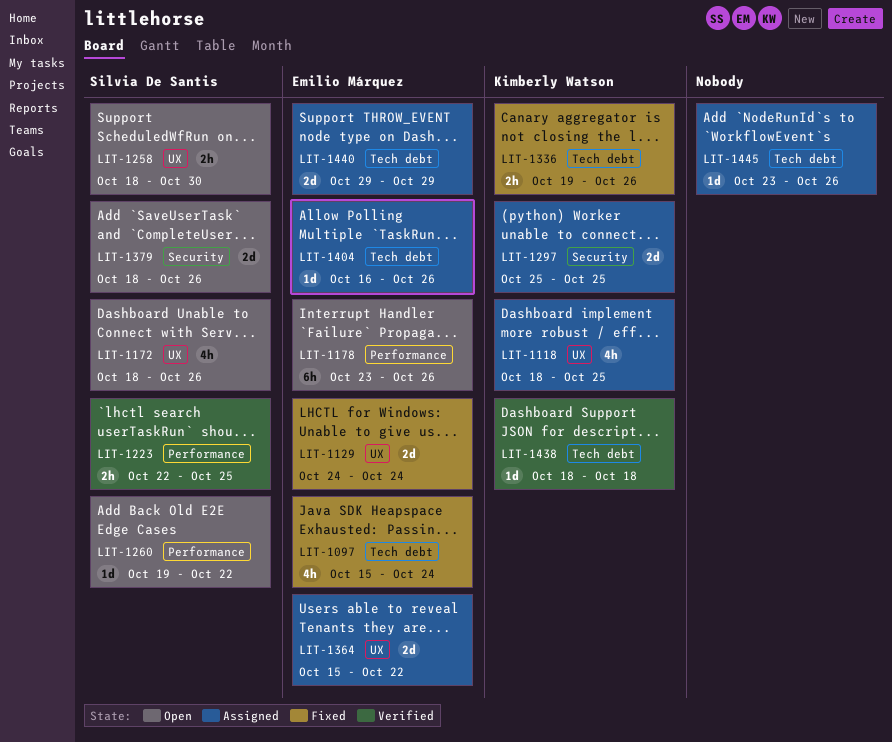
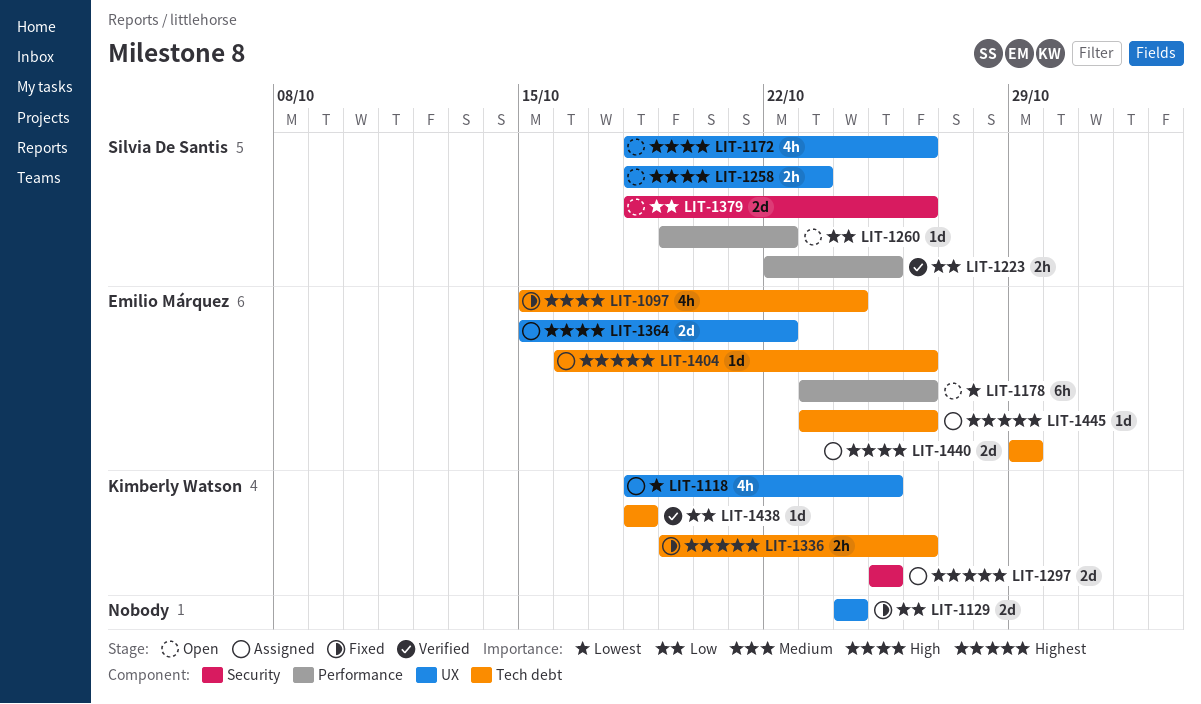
LIT-1129, owner: Emilio Márquez -> none
LIT-1258, due: Oct 30 -> Oct 23
LIT-1445, owner: none -> Emilio Márquez

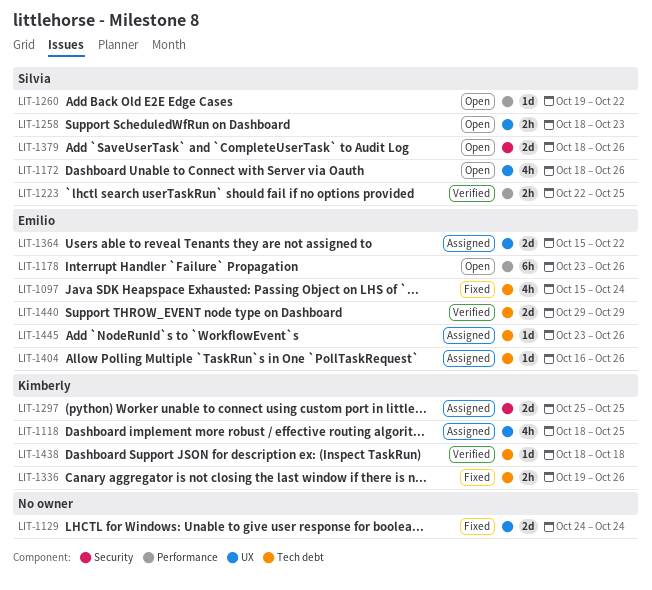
LIT-1440, status: Assigned -> Verified

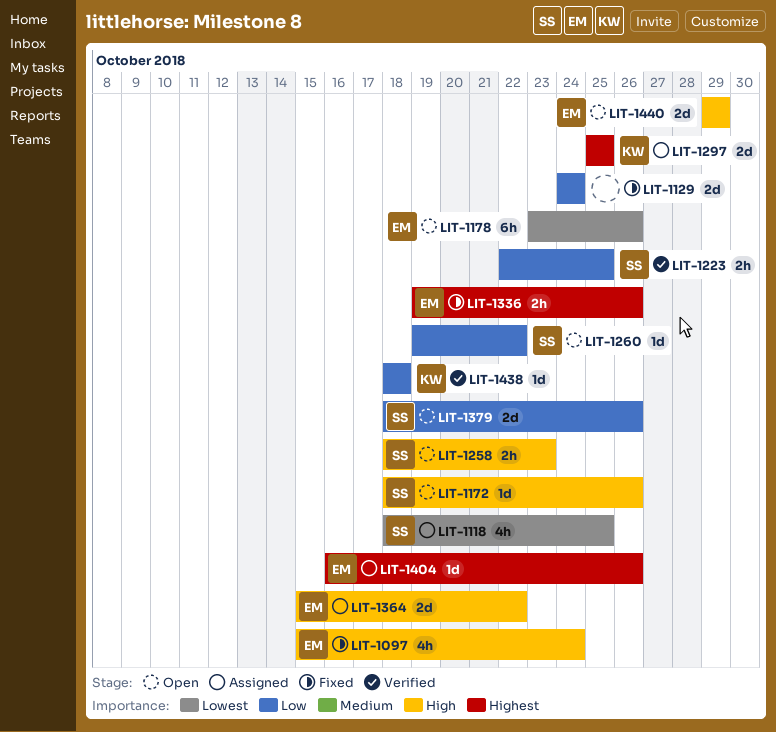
LIT-1118, owner: Kimberly -> Silvia
LIT-1172, estimate: 4h -> 1d
LIT-1336, owner: Kimberly -> Emilio
LIT-1440, status: Verified -> Open
LIT-1445: present -> none

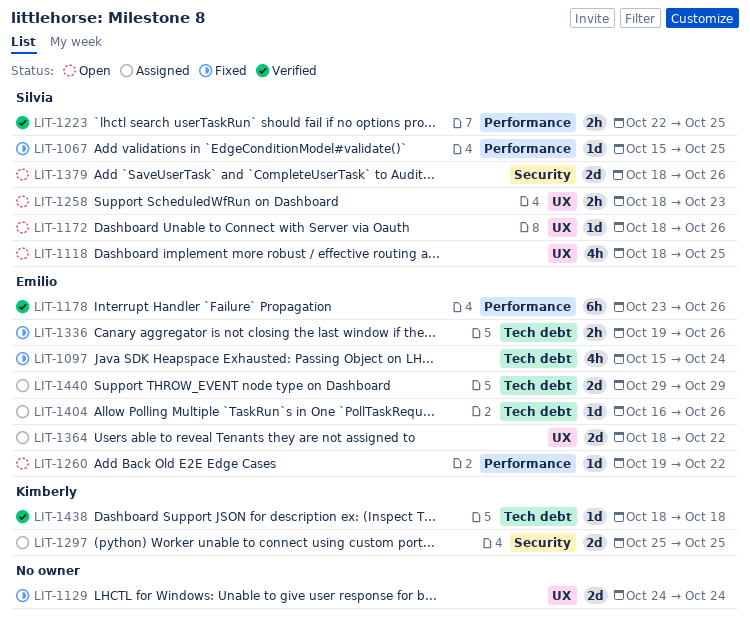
LIT-1067: none -> present
LIT-1118, status: Assigned -> Open
LIT-1178, status: Open -> Verified
LIT-1260, owner: Silvia -> Emilio
LIT-1364, start: Oct 15 -> Oct 18
LIT-1440, status: Open -> Assigned

